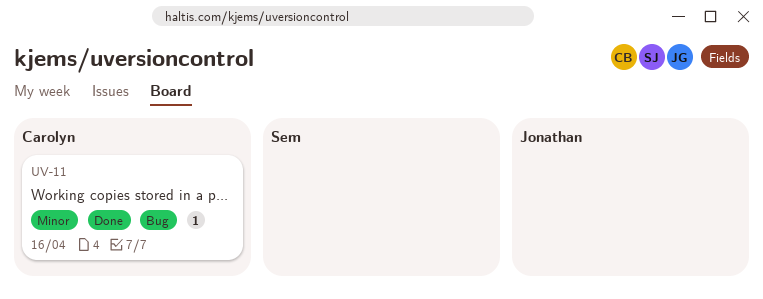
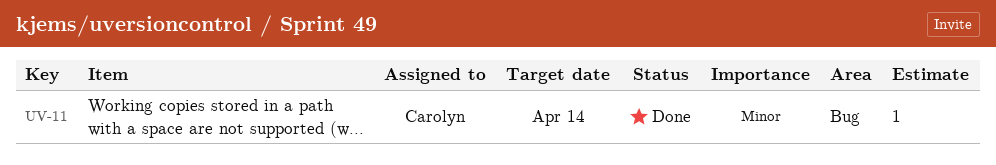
UV-11, due: Apr 16 -> Apr 14

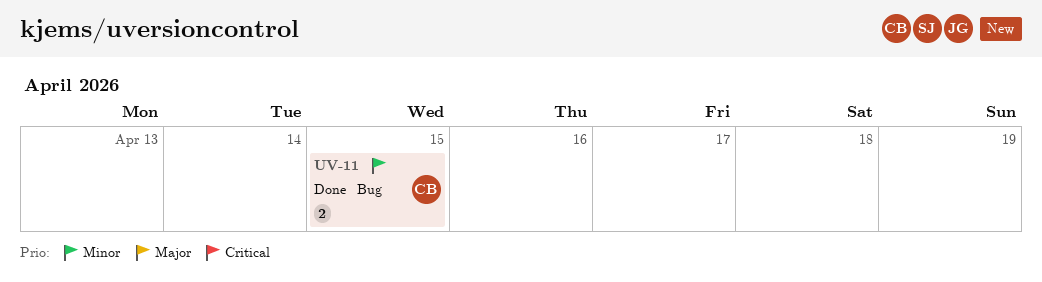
UV-11, estimate: 1 -> 2
UV-11, due: Apr 14 -> Apr 15

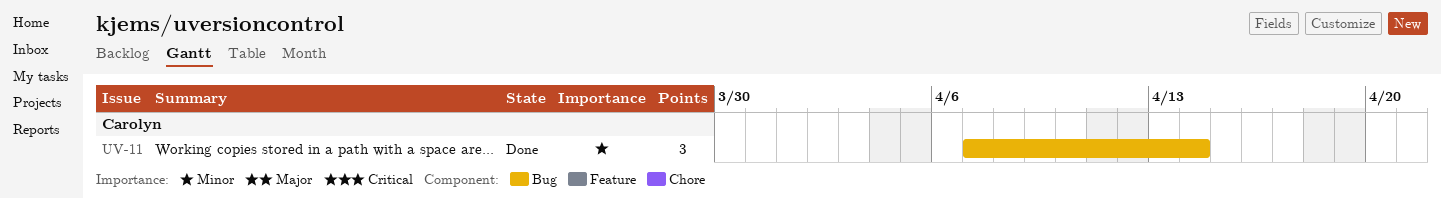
UV-11, estimate: 2 -> 3
UV-11, due: Apr 15 -> Apr 14

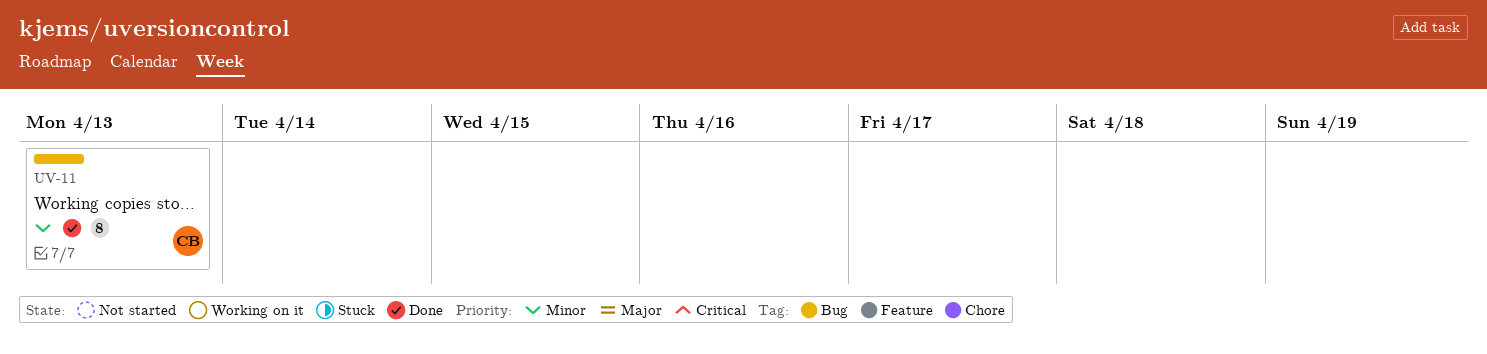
UV-11, estimate: 3 -> 8
UV-11, due: Apr 14 -> Apr 13

